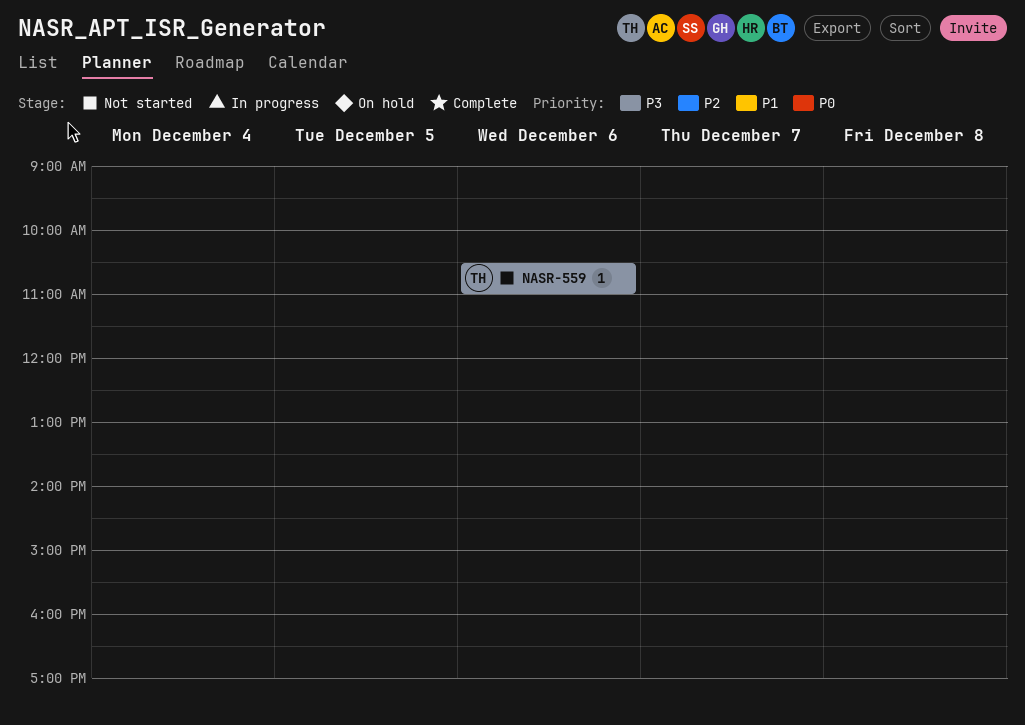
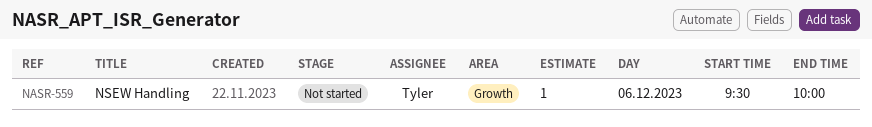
NASR-559, begins: 10:30 -> 09:30
NASR-559, ends: 11:00 -> 10:00

